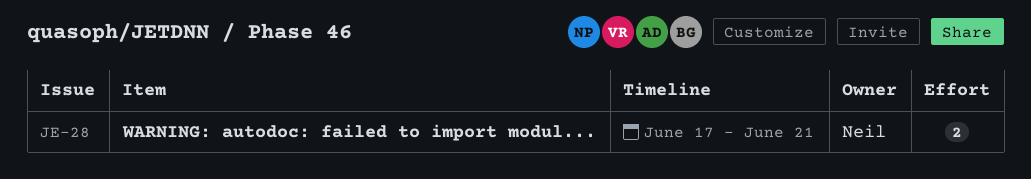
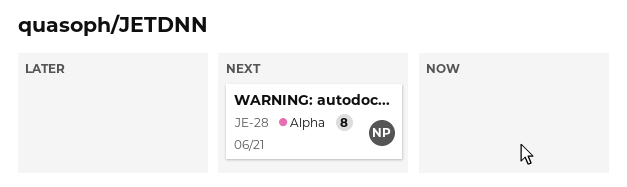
JE-28, estimate: 2 -> 8

